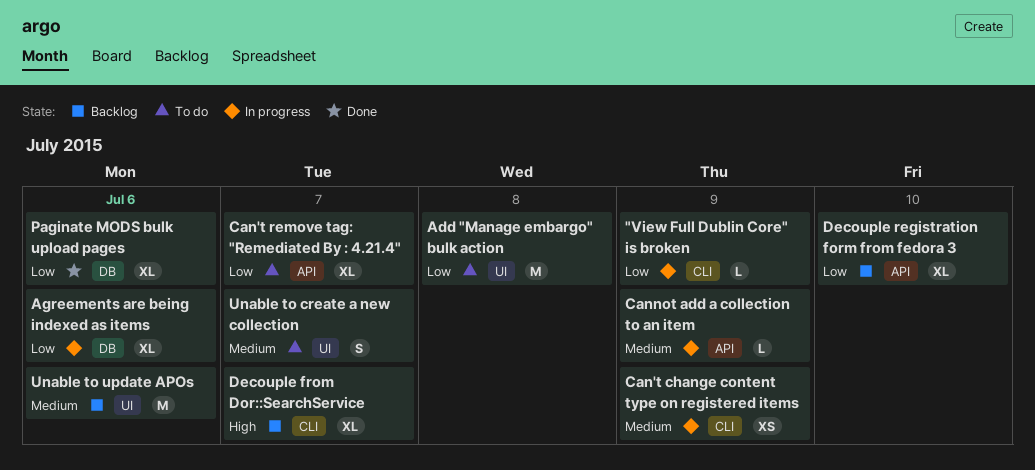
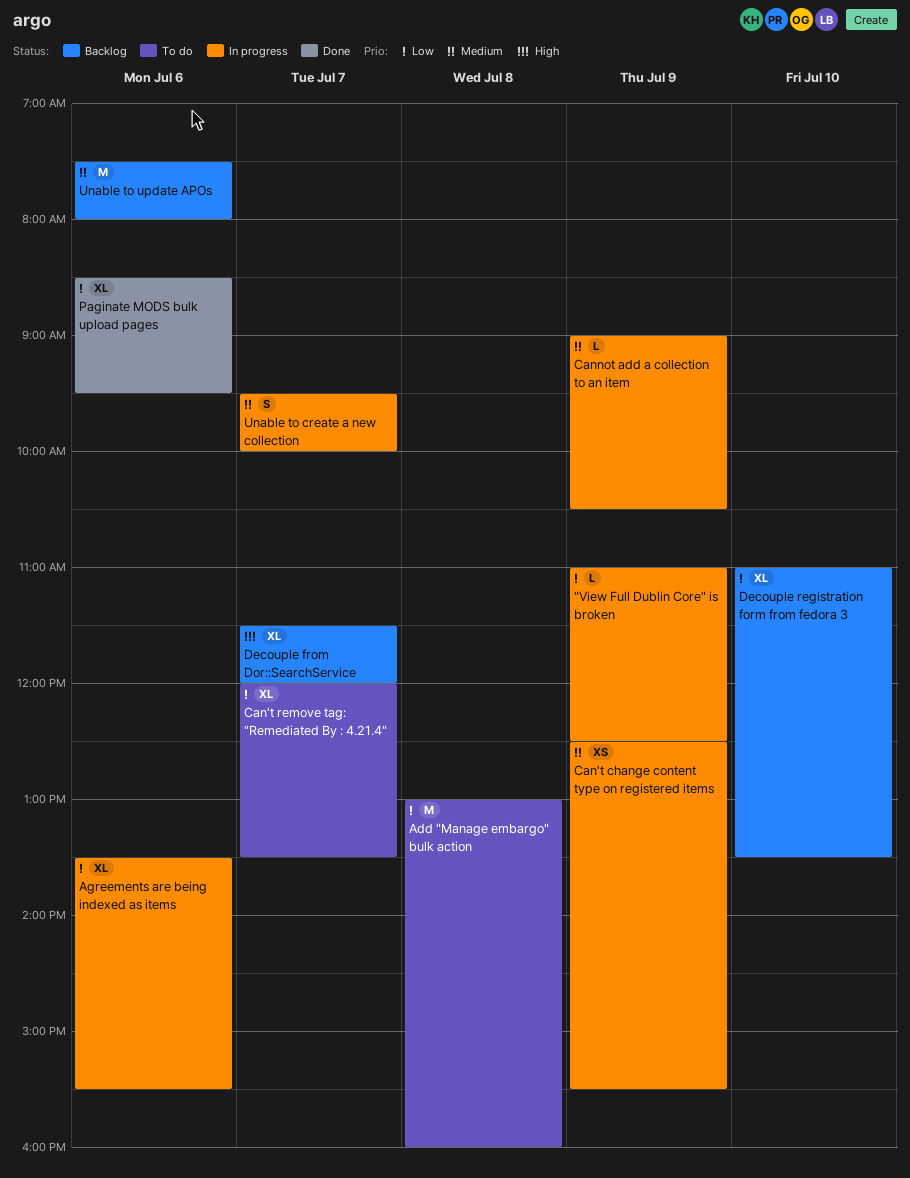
Unable to create a new collection, status: To do -> In progress

